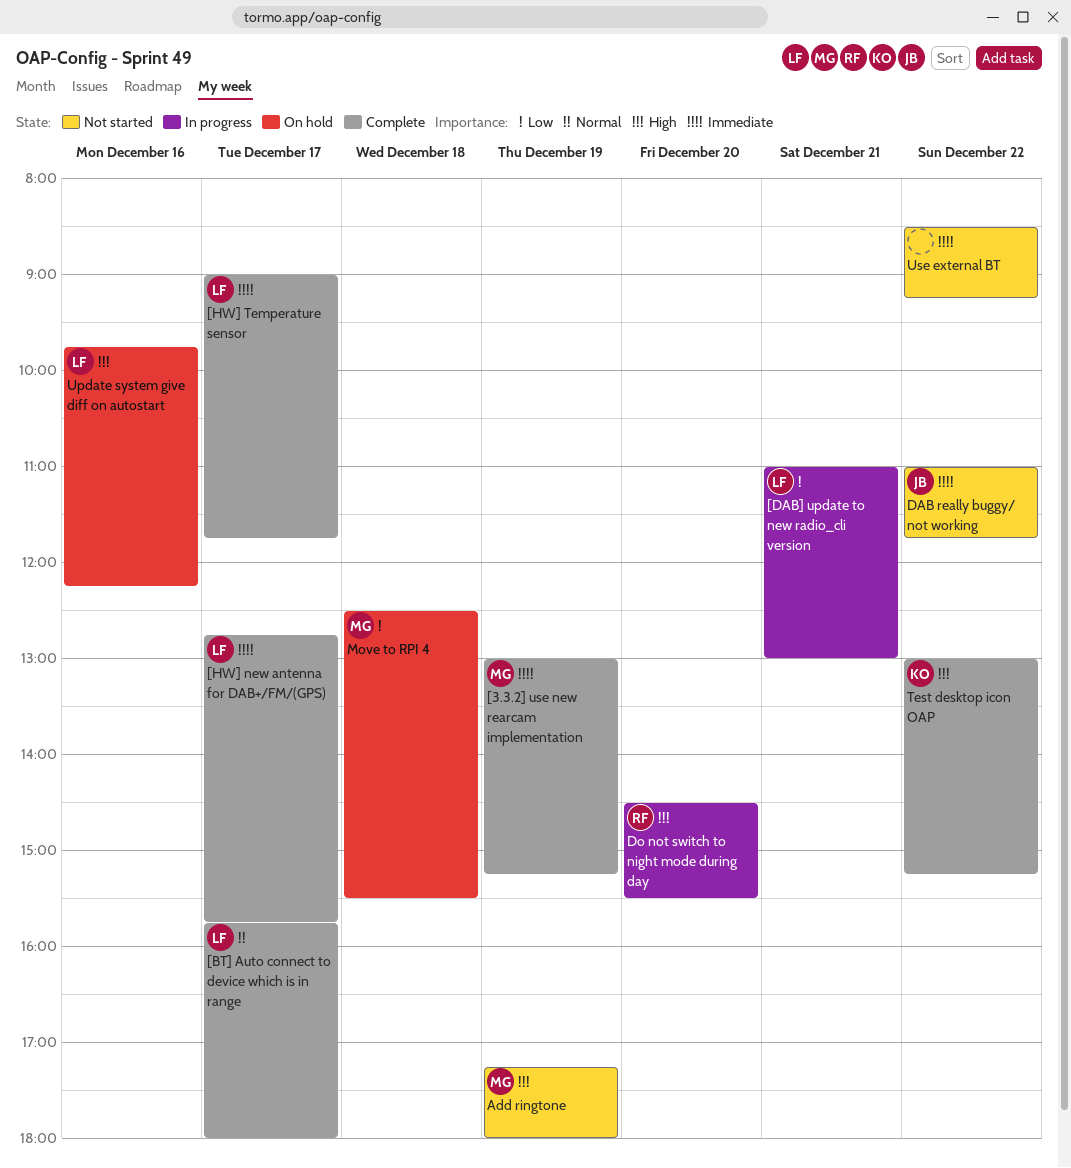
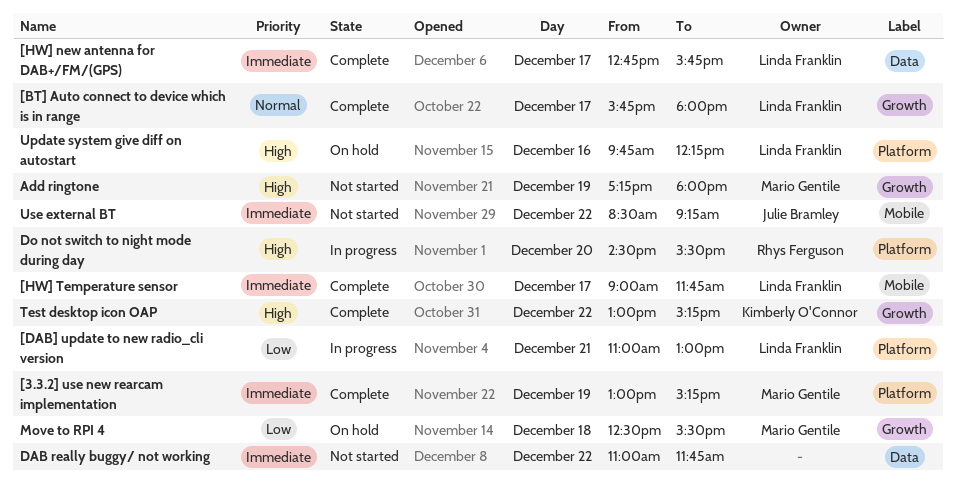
DAB really buggy/ not working, owner: Julie Bramley -> none
Use external BT, owner: none -> Julie Bramley

